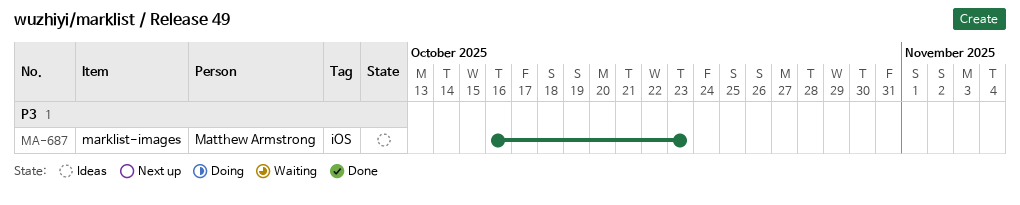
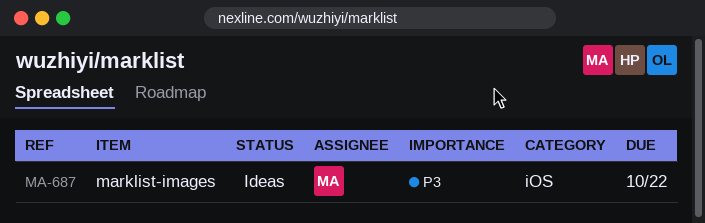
MA-687, due: Oct 23 -> Oct 22

